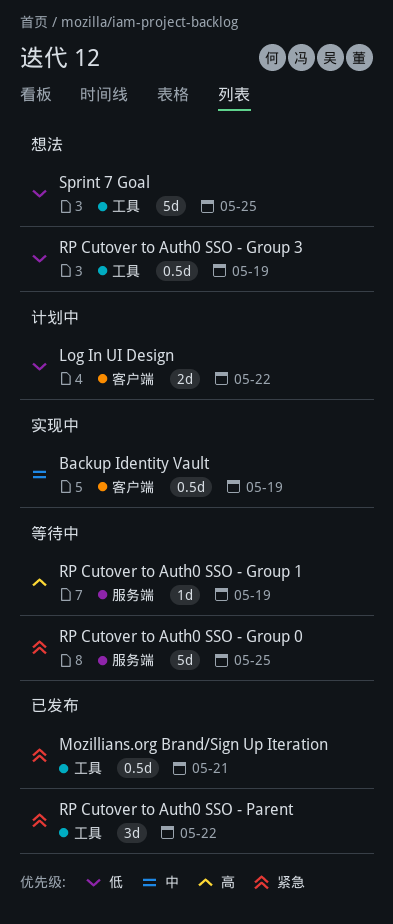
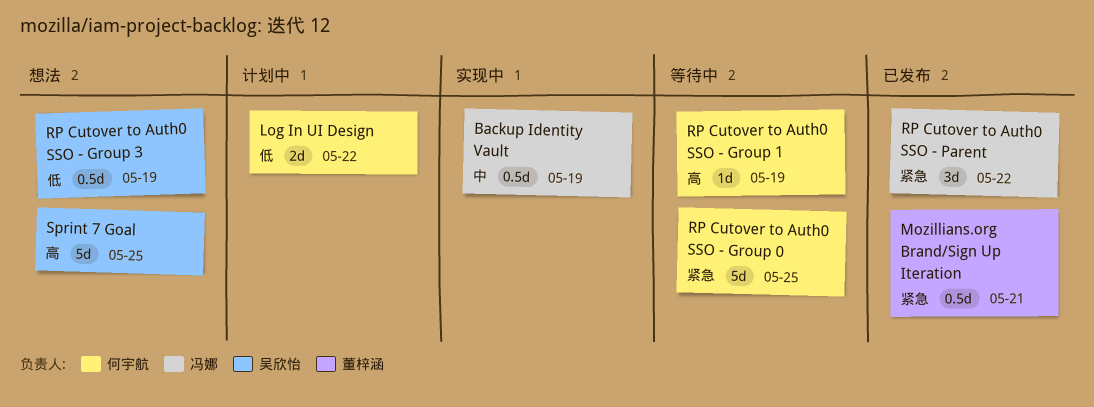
Sprint 7 Goal, priority: 低 -> 高

